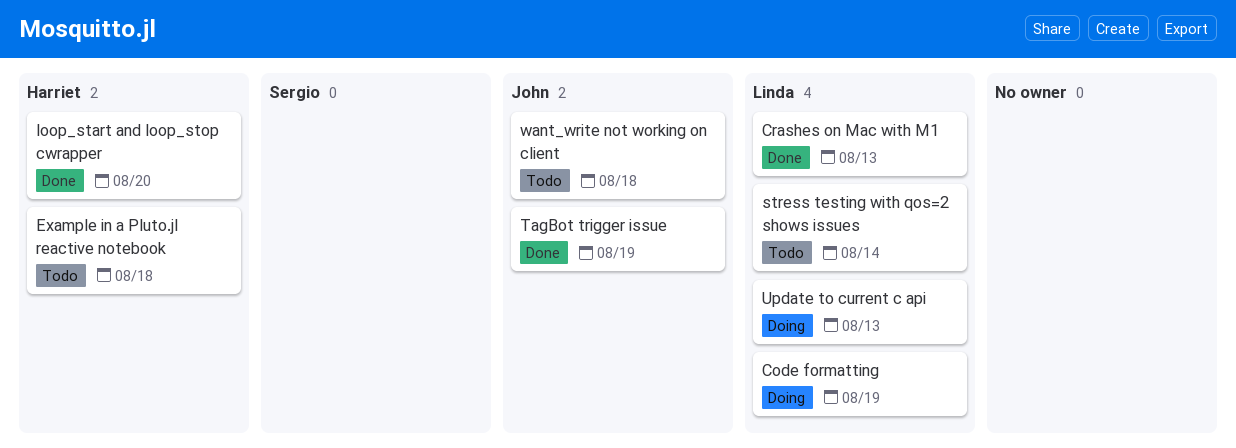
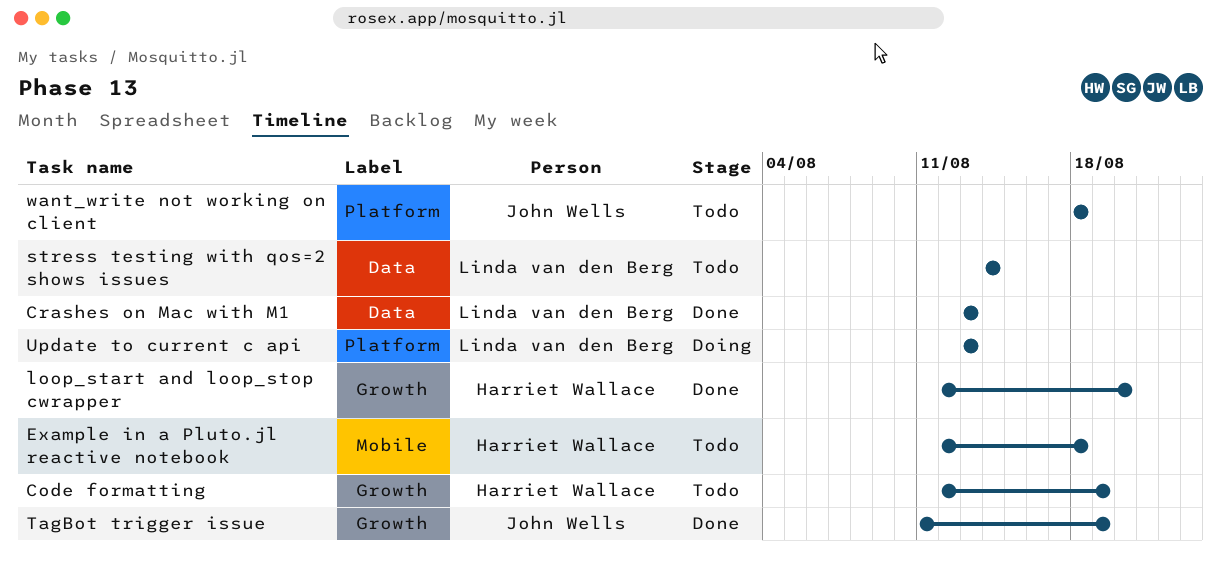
Code formatting, status: Doing -> Todo
Code formatting, owner: Linda van den Berg -> Harriet Wallace

